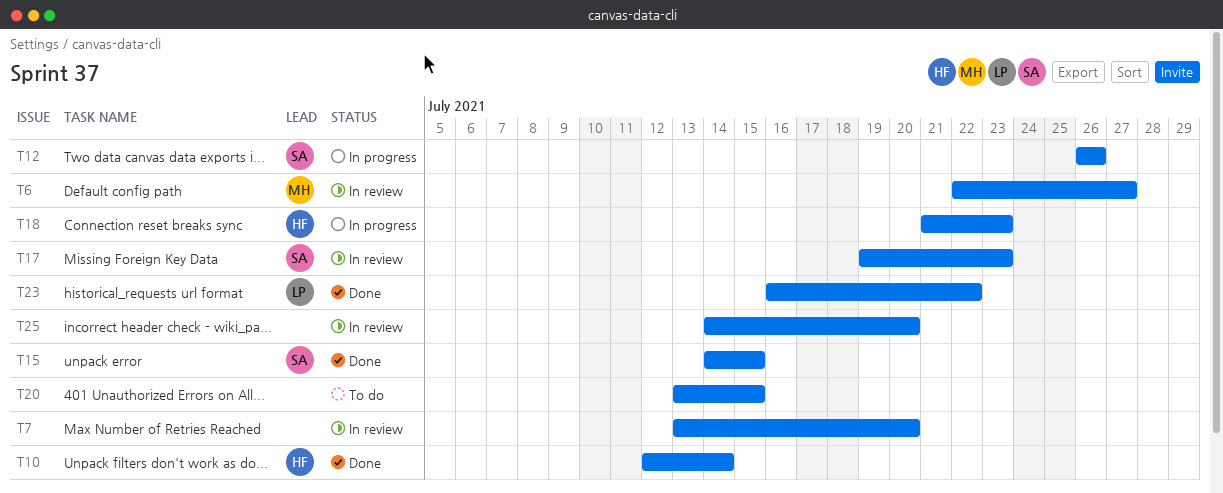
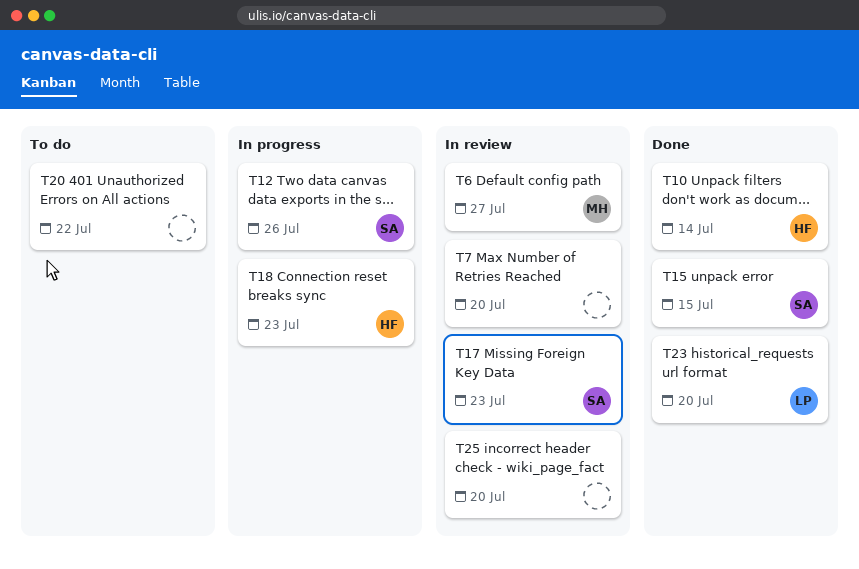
T20, due: Jul 15 -> Jul 22
T23, due: Jul 22 -> Jul 20

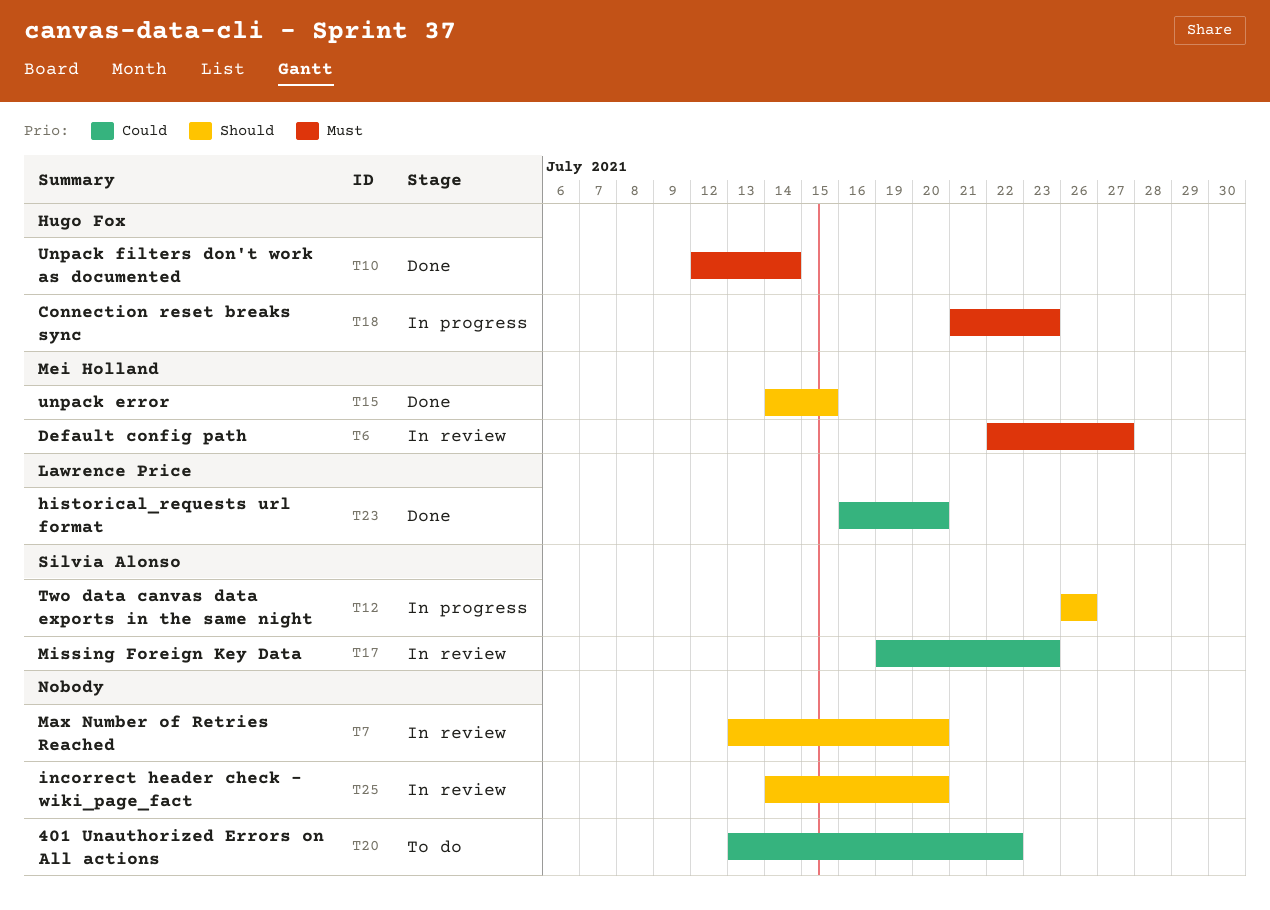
T15, owner: Silvia Alonso -> Mei Holland

